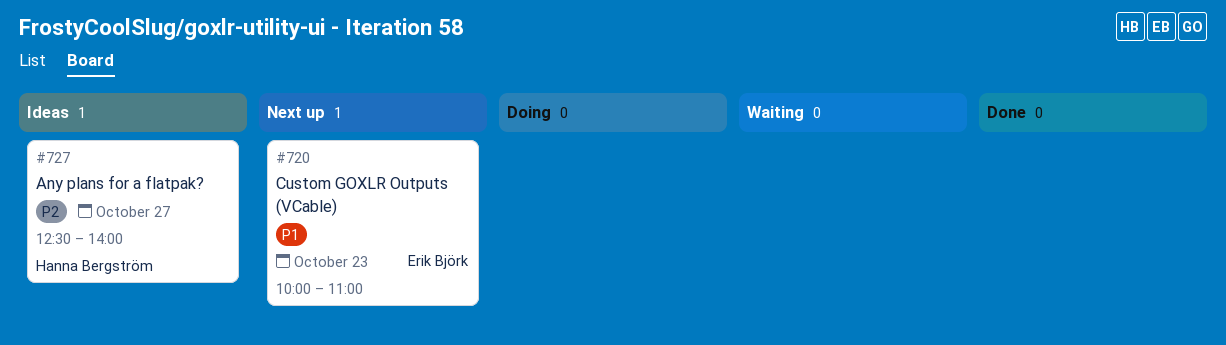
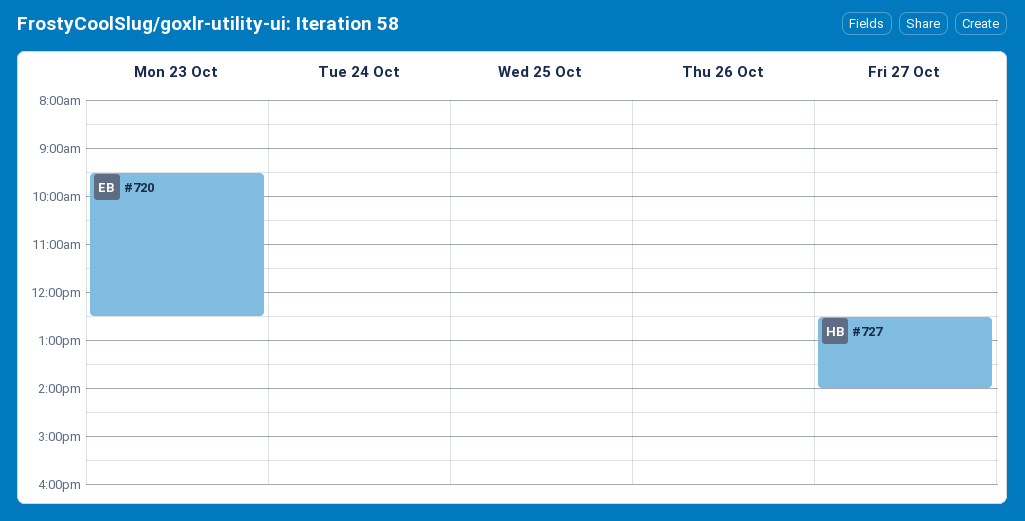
#720, begins: 10:00 -> 09:30
#720, ends: 11:00 -> 12:30

